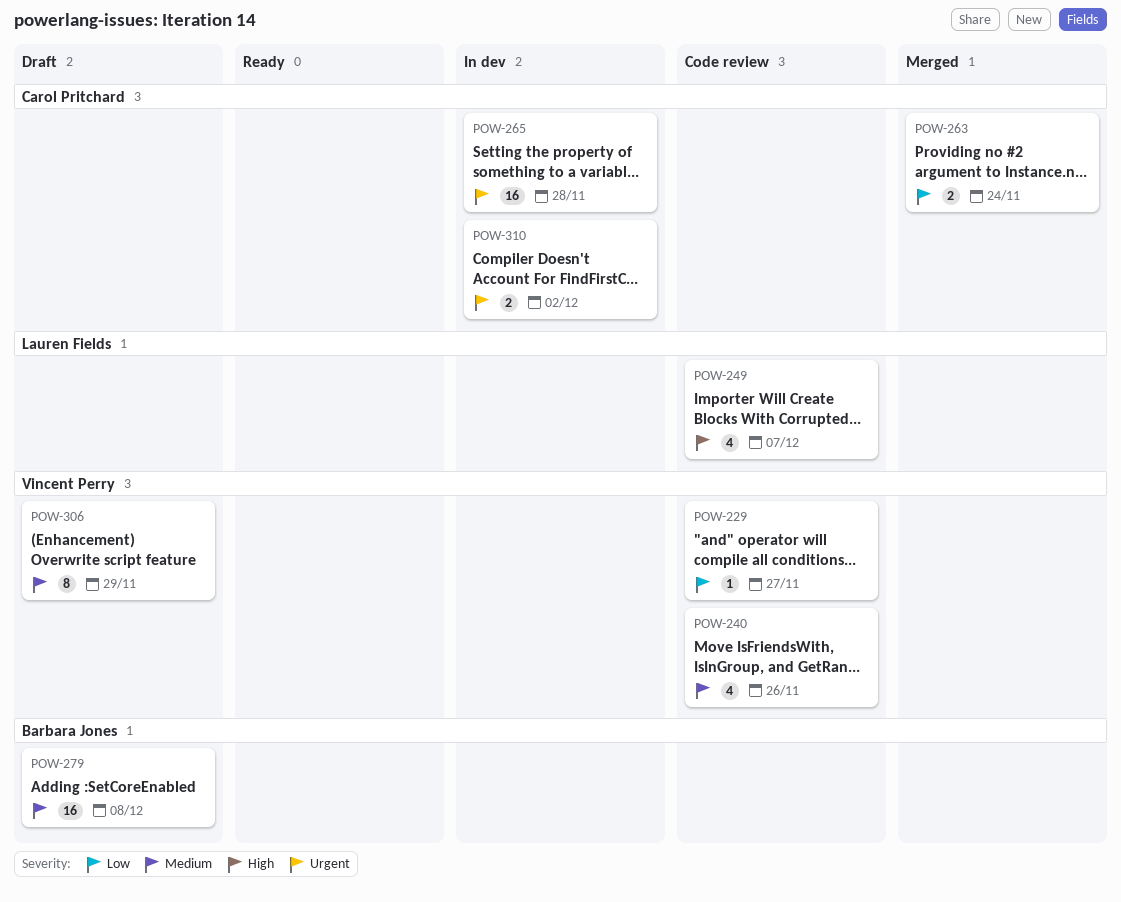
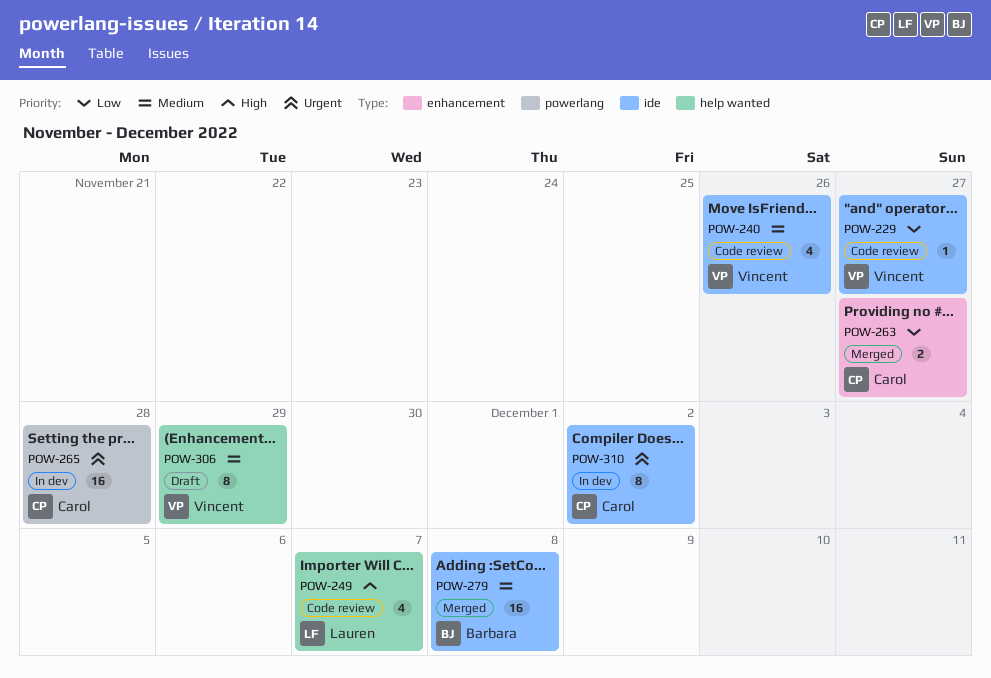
POW-263, due: Nov 24 -> Nov 27
POW-279, status: Draft -> Merged
POW-310, estimate: 2 -> 8

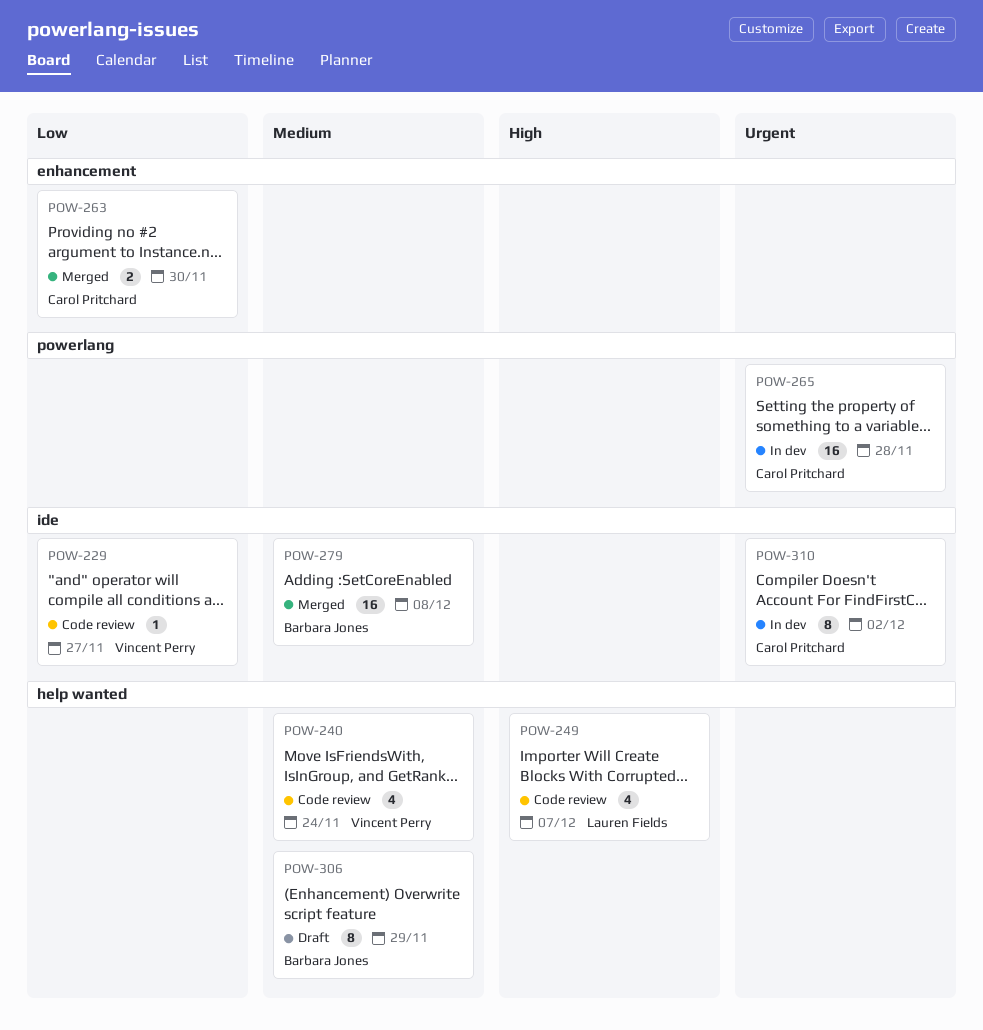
POW-240, label: ide -> help wanted
POW-240, due: Nov 26 -> Nov 24
POW-263, due: Nov 27 -> Nov 30
POW-306, owner: Vincent Perry -> Barbara Jones

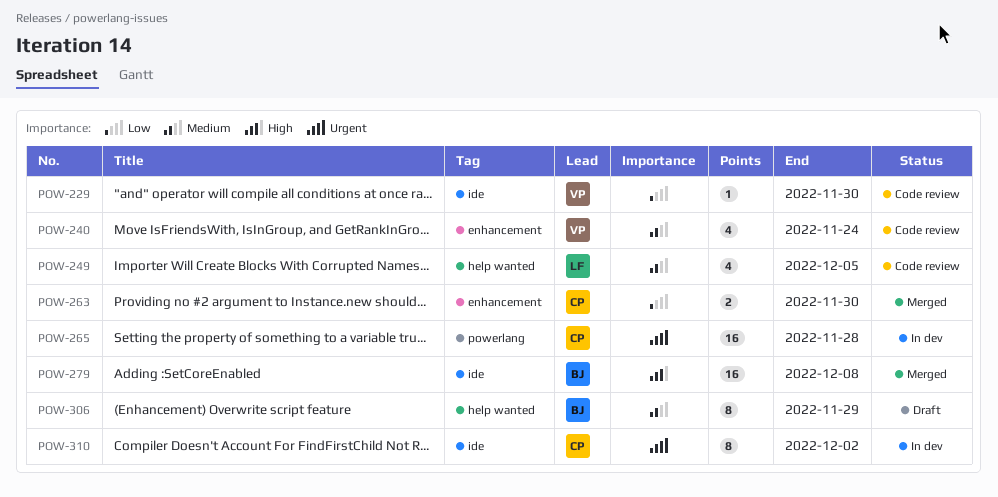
POW-229, due: Nov 27 -> Nov 30
POW-240, label: help wanted -> enhancement
POW-249, priority: High -> Medium
POW-249, due: Dec 7 -> Dec 5
POW-279, priority: Medium -> High

